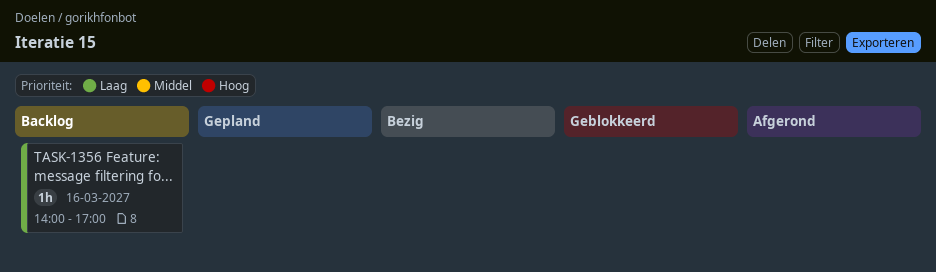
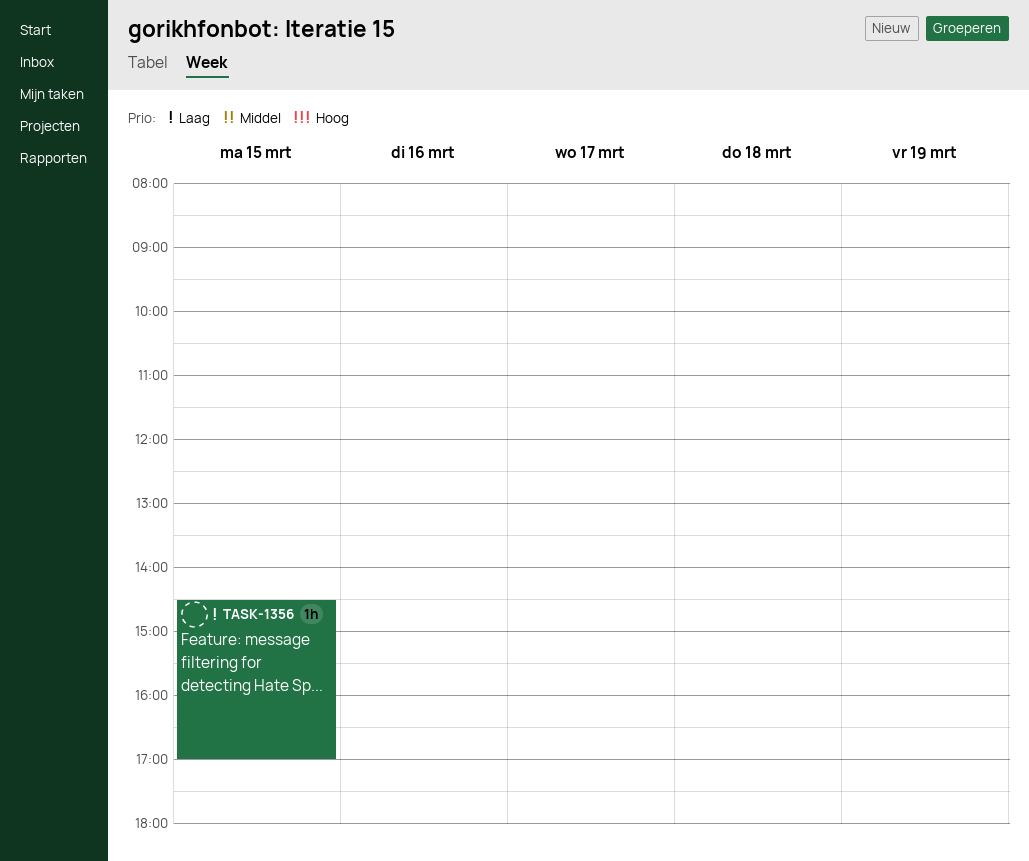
TASK-1356, day: Mar 16 -> Mar 15
TASK-1356, begins: 14:00 -> 14:30

